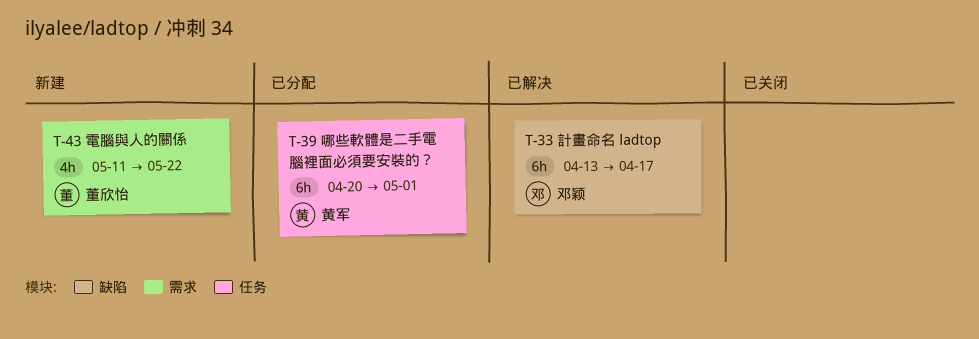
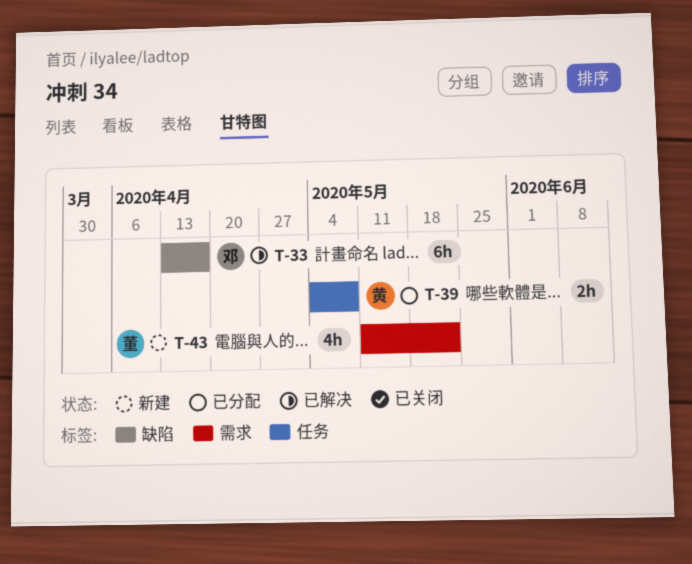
T-39, estimate: 6h -> 2h
T-39, start: Apr 20 -> May 4
T-39, due: May 1 -> May 8

